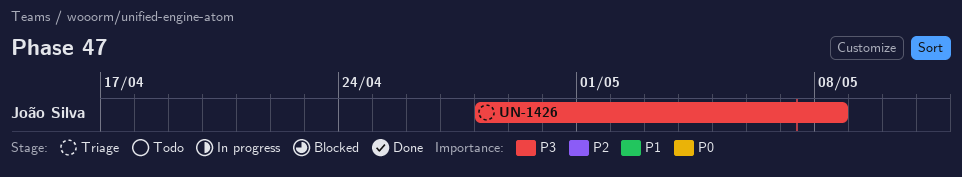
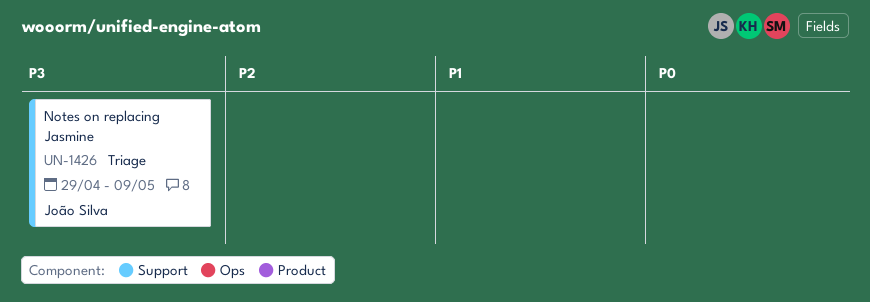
UN-1426, start: Apr 28 -> Apr 29
UN-1426, due: May 8 -> May 9

